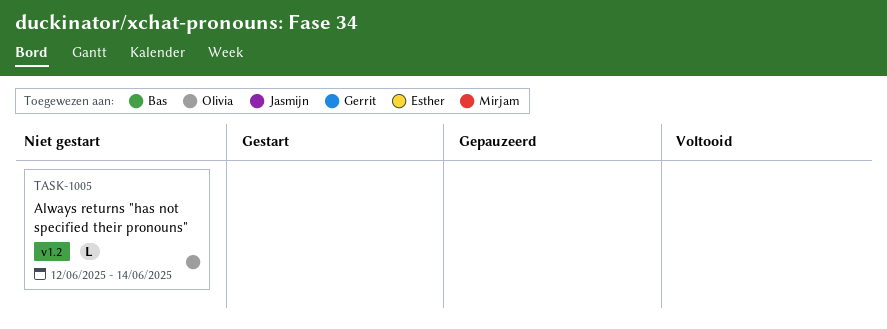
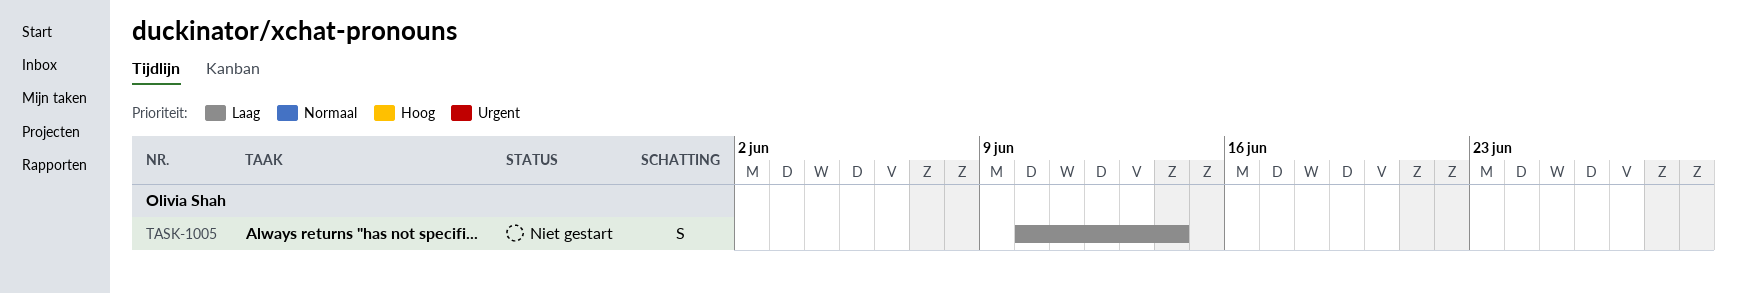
TASK-1005, estimate: L -> S
TASK-1005, start: Jun 12 -> Jun 10

